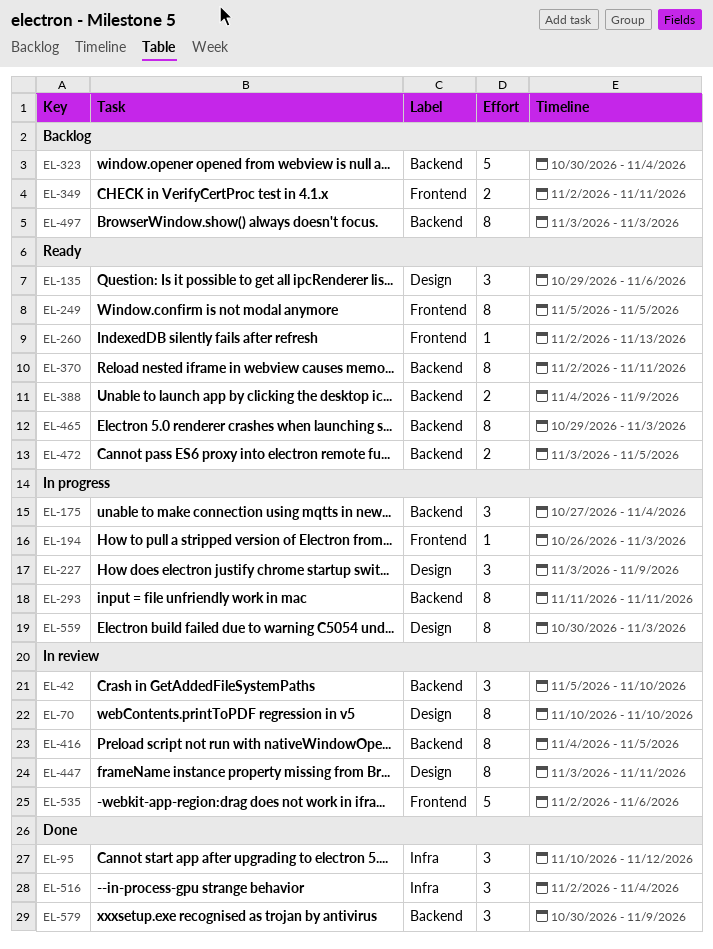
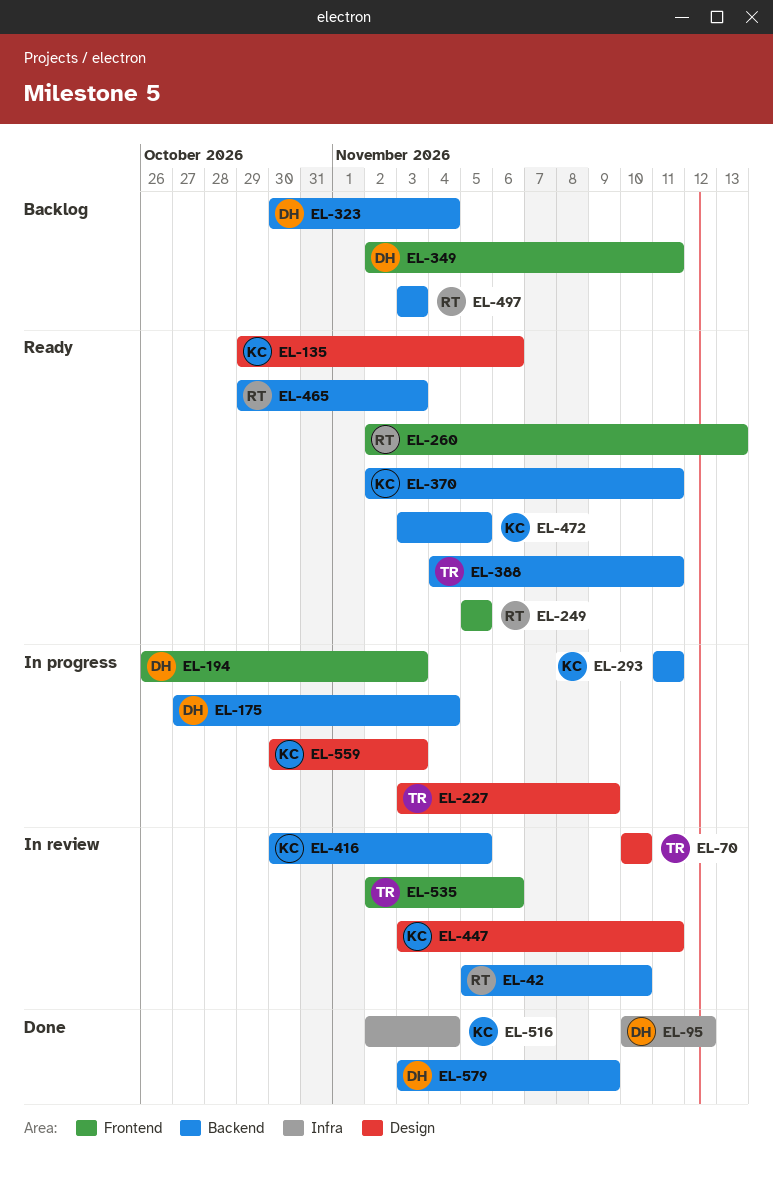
EL-388, due: Nov 9 -> Nov 11
EL-416, start: Nov 4 -> Oct 30
EL-579, start: Oct 30 -> Nov 3

